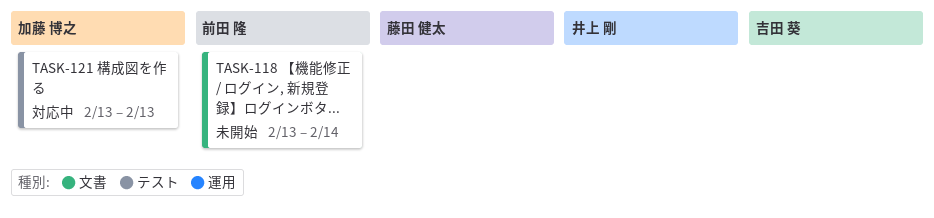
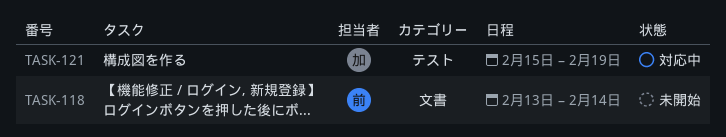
TASK-121, start: Feb 13 -> Feb 15
TASK-121, due: Feb 13 -> Feb 19

